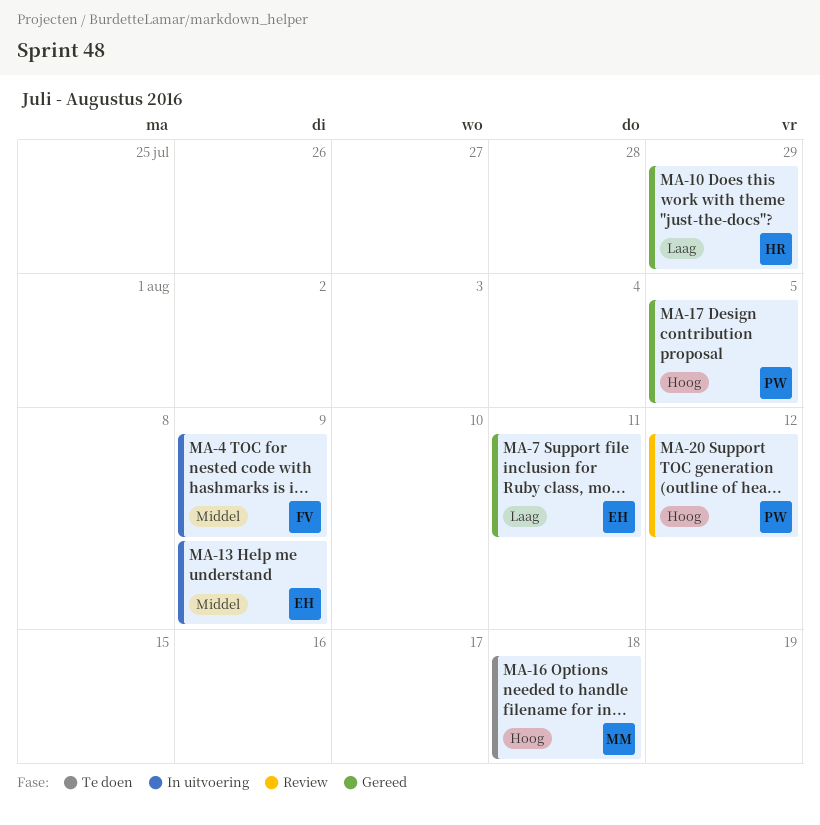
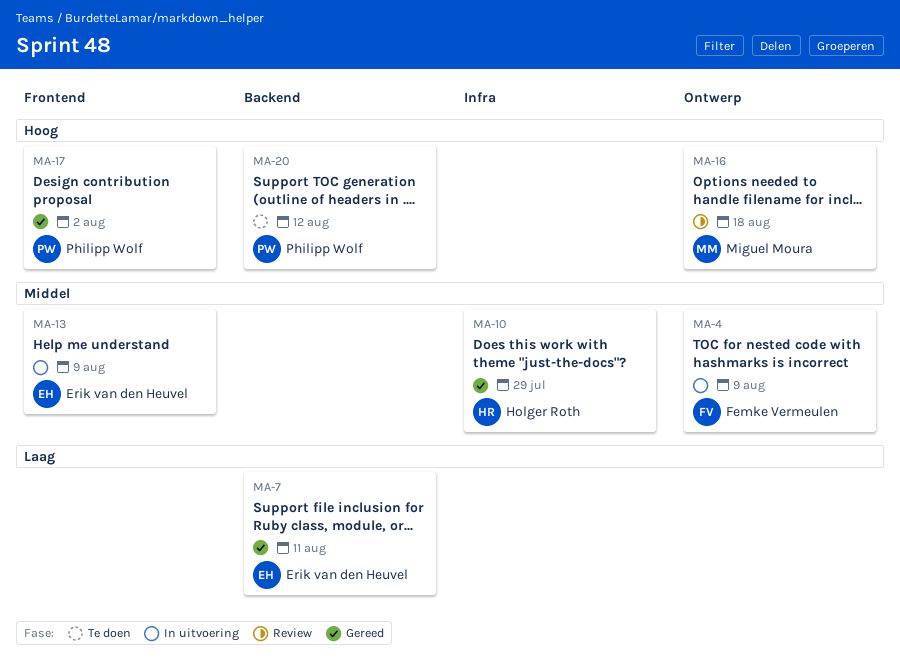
MA-10, priority: Laag -> Middel
MA-16, status: Te doen -> Review
MA-17, due: Aug 5 -> Aug 2
MA-20, status: Review -> Te doen

